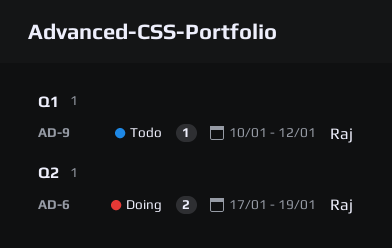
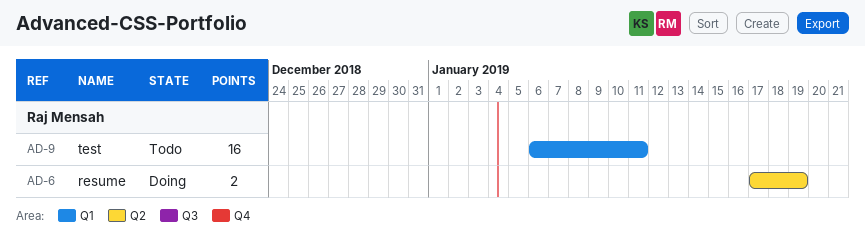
AD-9, estimate: 1 -> 16
AD-9, start: Jan 10 -> Jan 6
AD-9, due: Jan 12 -> Jan 11

